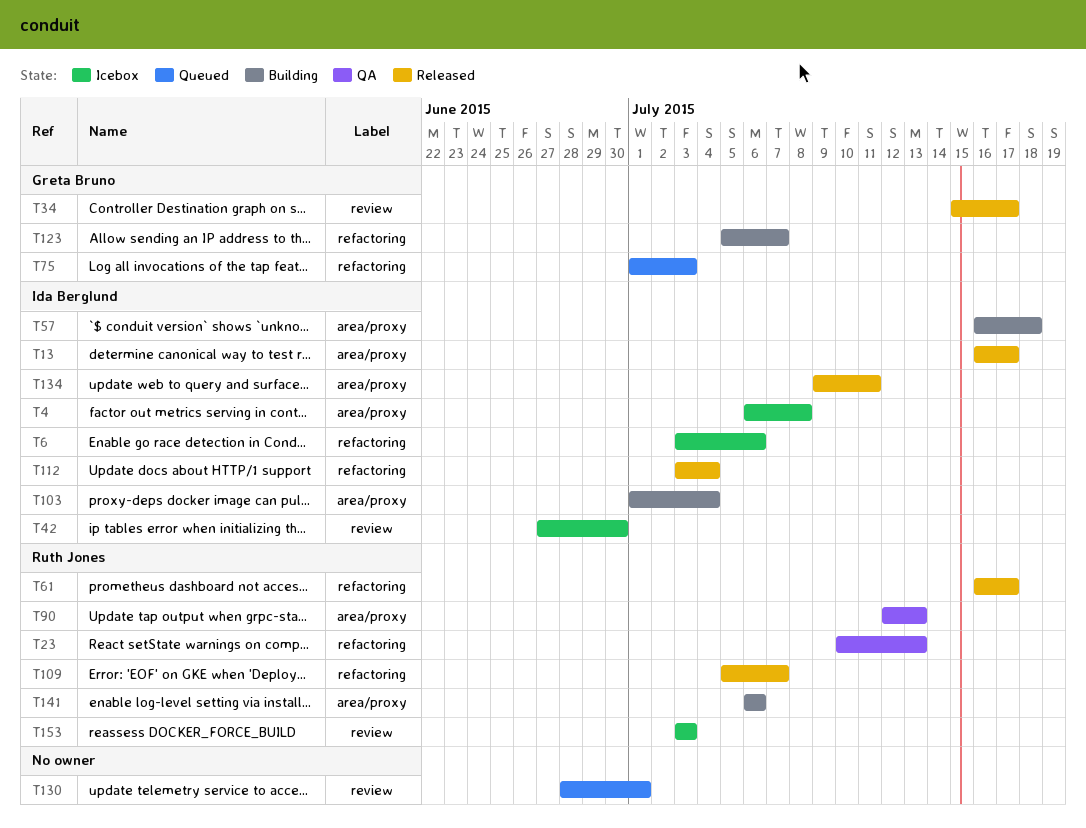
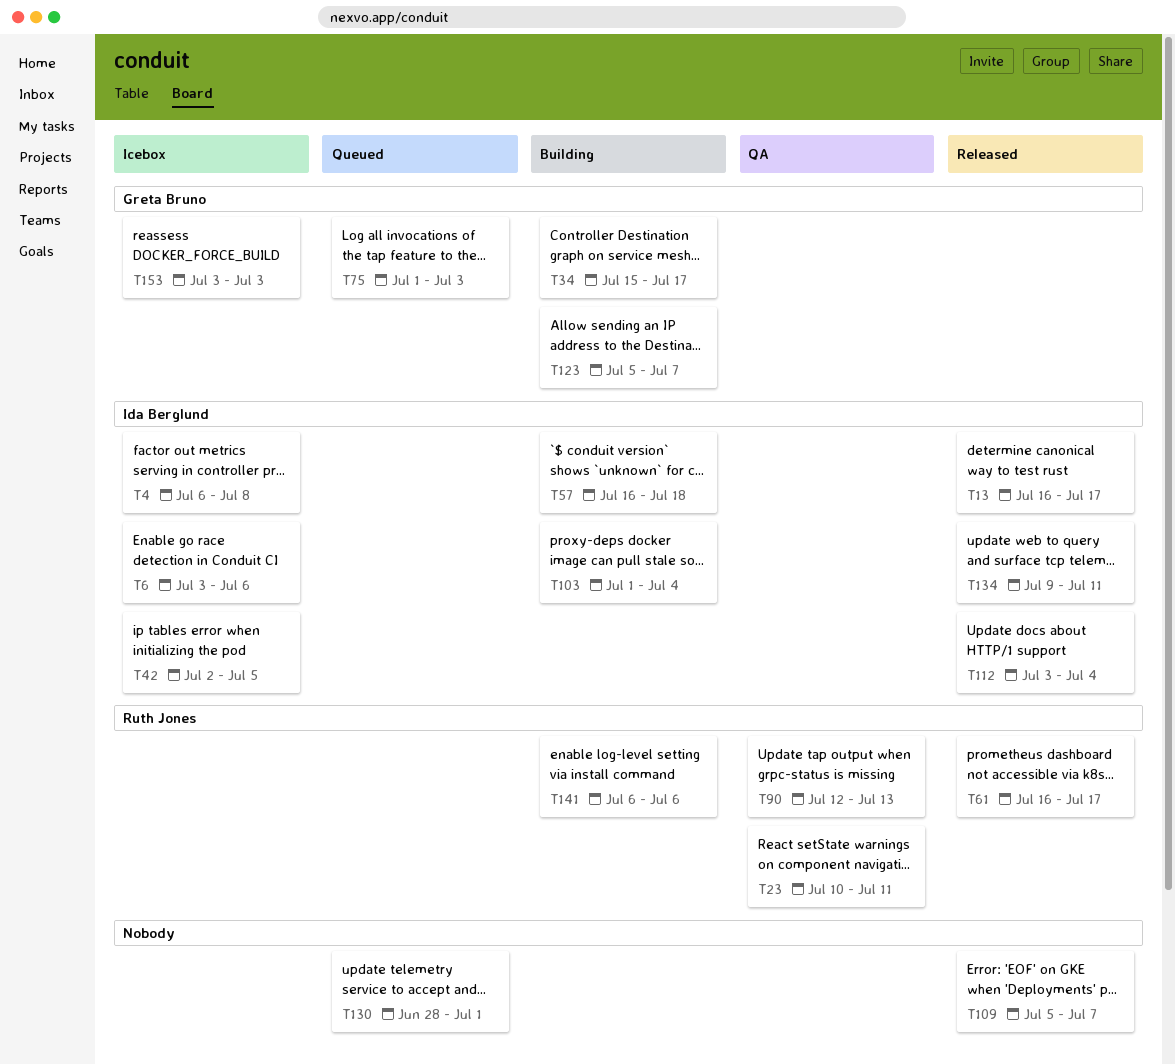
T23, due: Jul 13 -> Jul 11
T34, status: Released -> Building
T42, start: Jun 27 -> Jul 2
T42, due: Jun 30 -> Jul 5
T109, owner: Ruth Jones -> none
T153, owner: Ruth Jones -> Greta Bruno

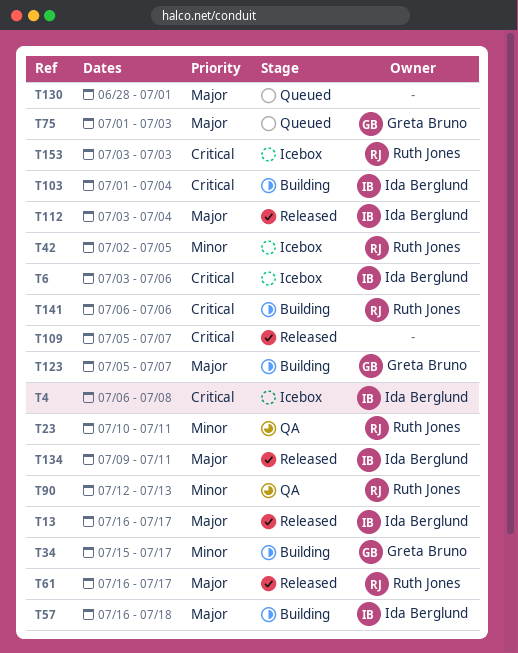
T42, owner: Ida Berglund -> Ruth Jones
T153, owner: Greta Bruno -> Ruth Jones

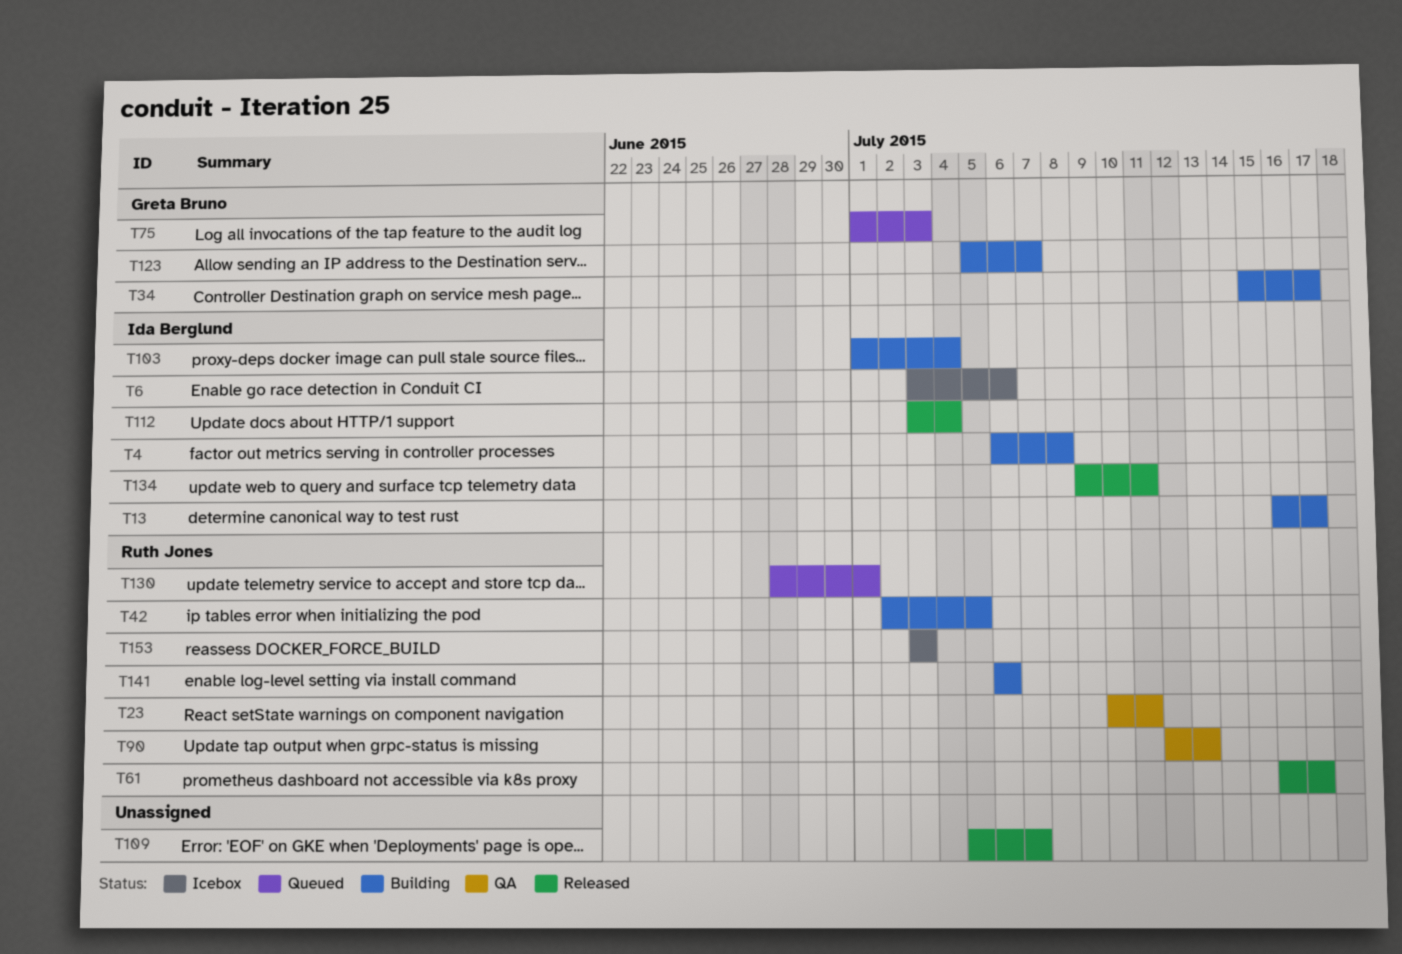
T4, status: Icebox -> Building
T13, status: Released -> Building
T42, status: Icebox -> Building
T57: present -> none
T130, owner: none -> Ruth Jones

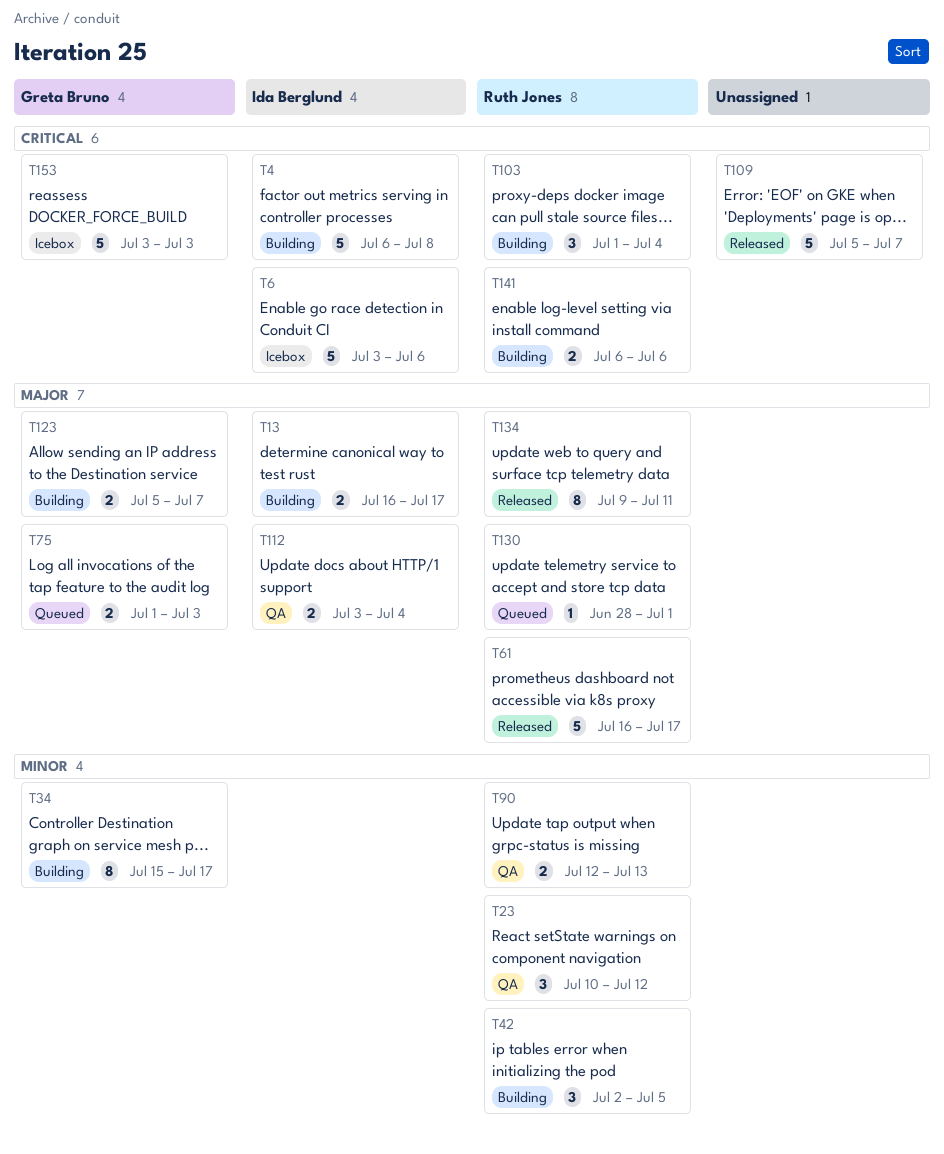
T23, due: Jul 11 -> Jul 12
T103, owner: Ida Berglund -> Ruth Jones
T112, status: Released -> QA
T134, owner: Ida Berglund -> Ruth Jones
T153, owner: Ruth Jones -> Greta Bruno

